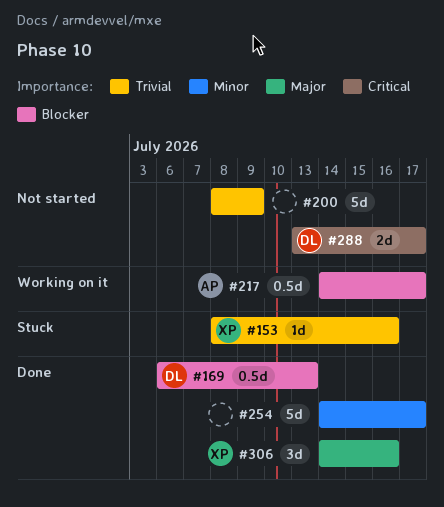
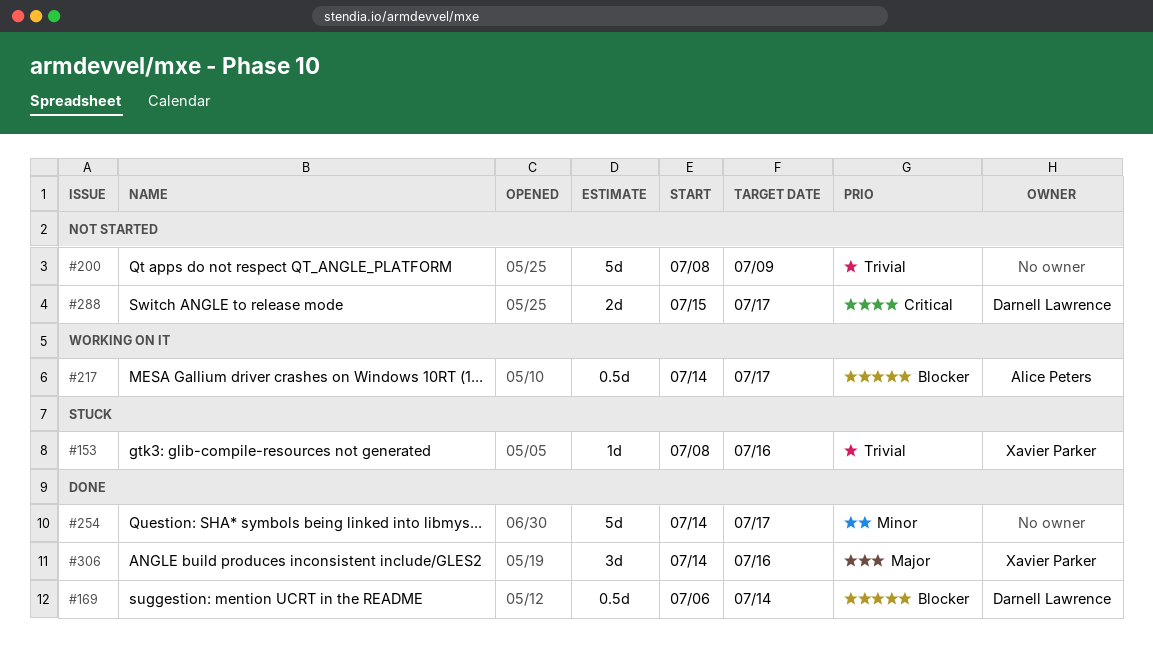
#169, due: Jul 13 -> Jul 14
#288, start: Jul 13 -> Jul 15

